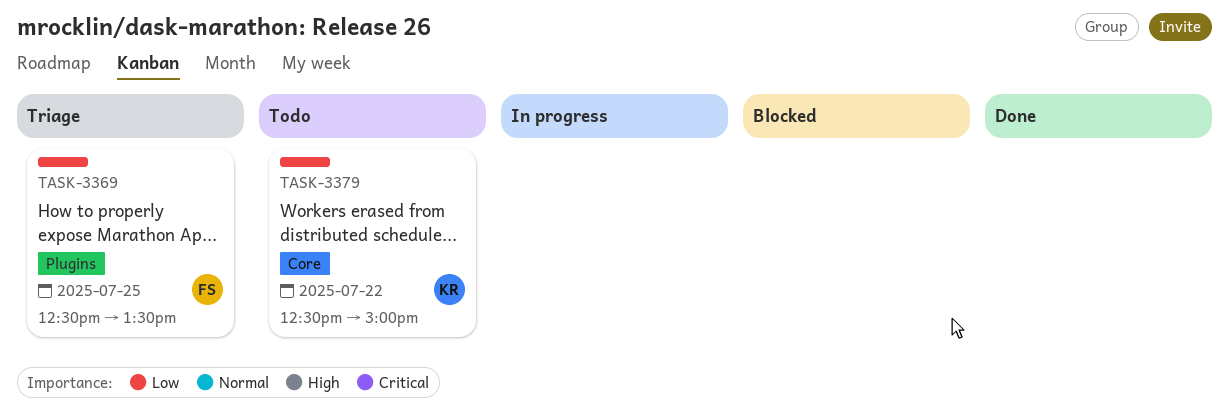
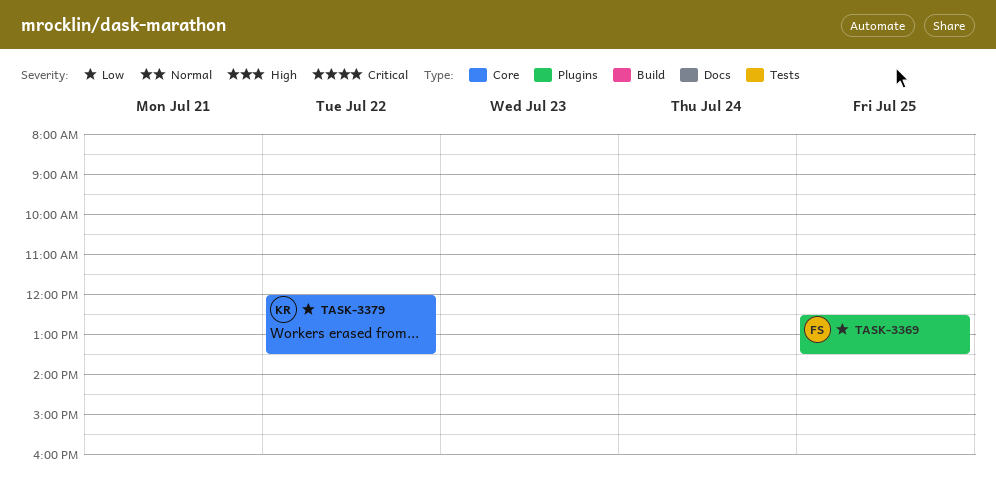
TASK-3379, begins: 12:30 -> 12:00
TASK-3379, ends: 15:00 -> 13:30

